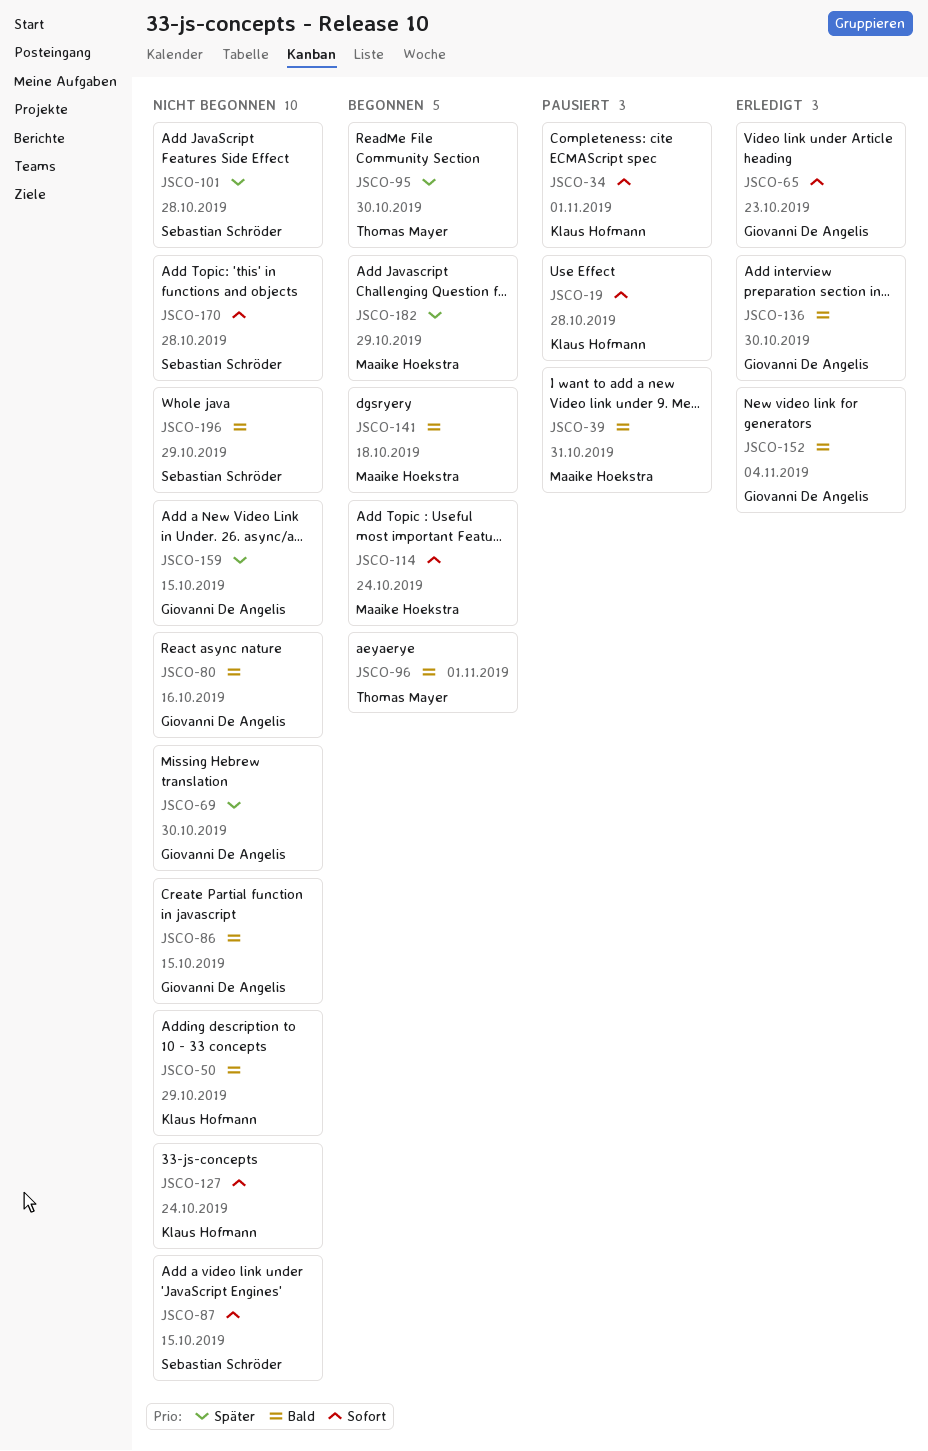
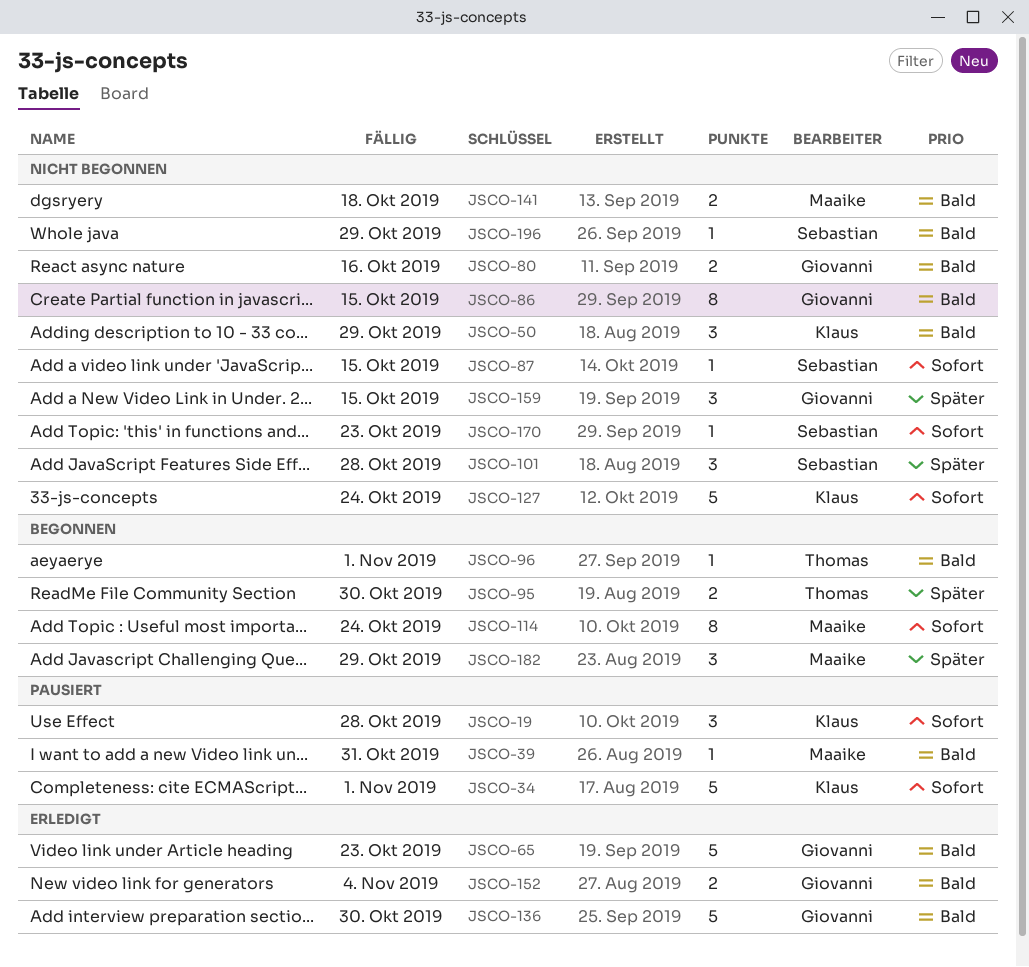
JSCO-65, priority: Sofort -> Bald
JSCO-69: present -> none
JSCO-141, status: Begonnen -> Nicht begonnen
JSCO-170, due: Oct 28 -> Oct 23

